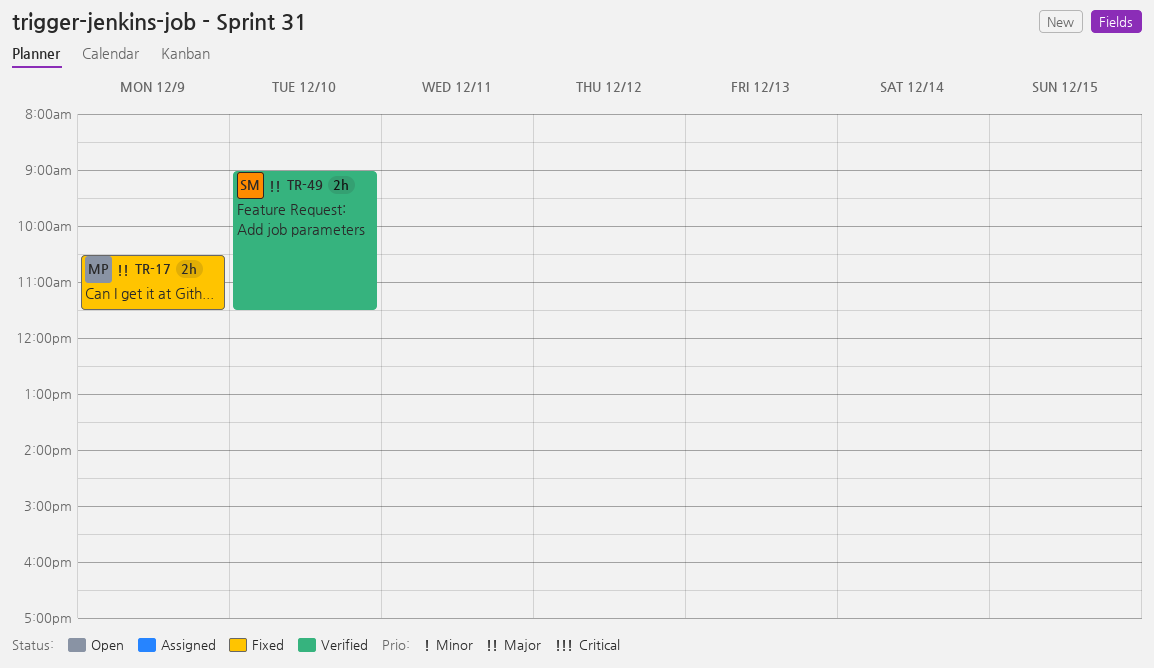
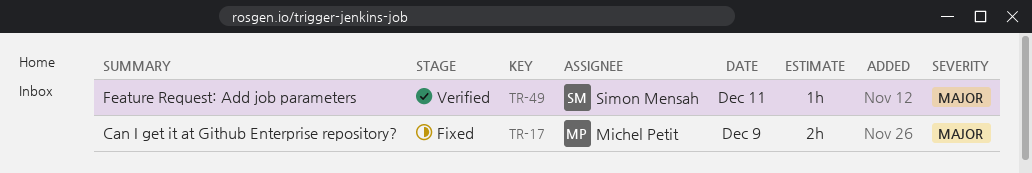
TR-49, estimate: 2h -> 1h
TR-49, day: Dec 10 -> Dec 11

